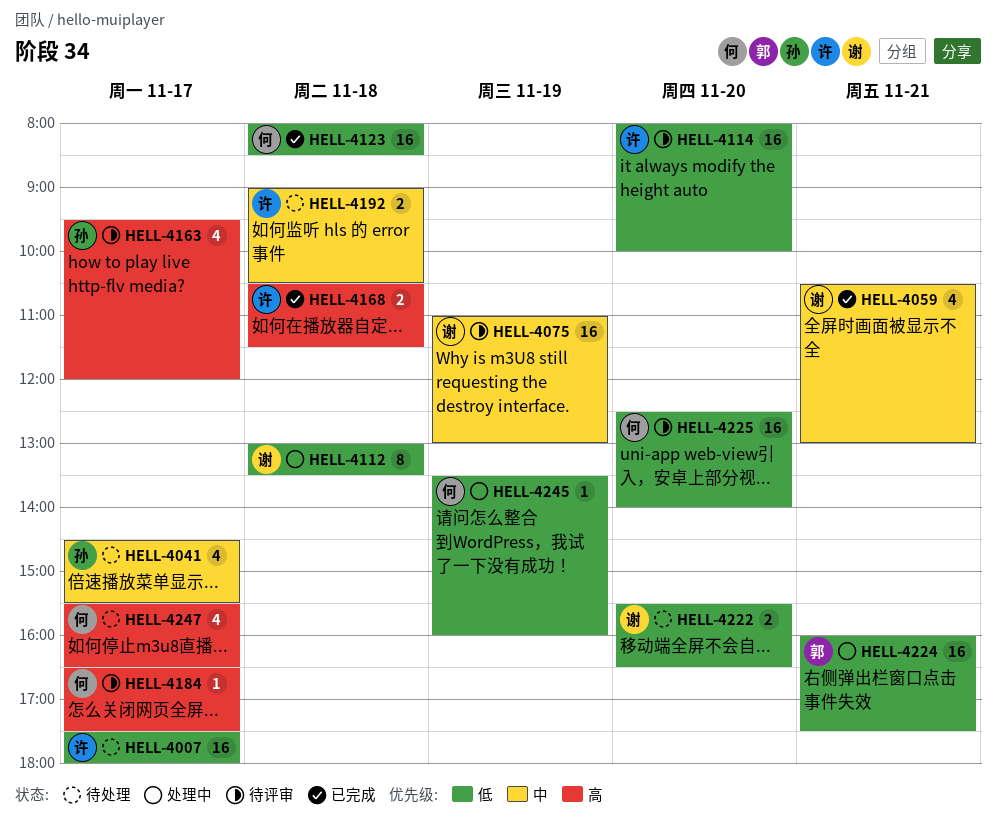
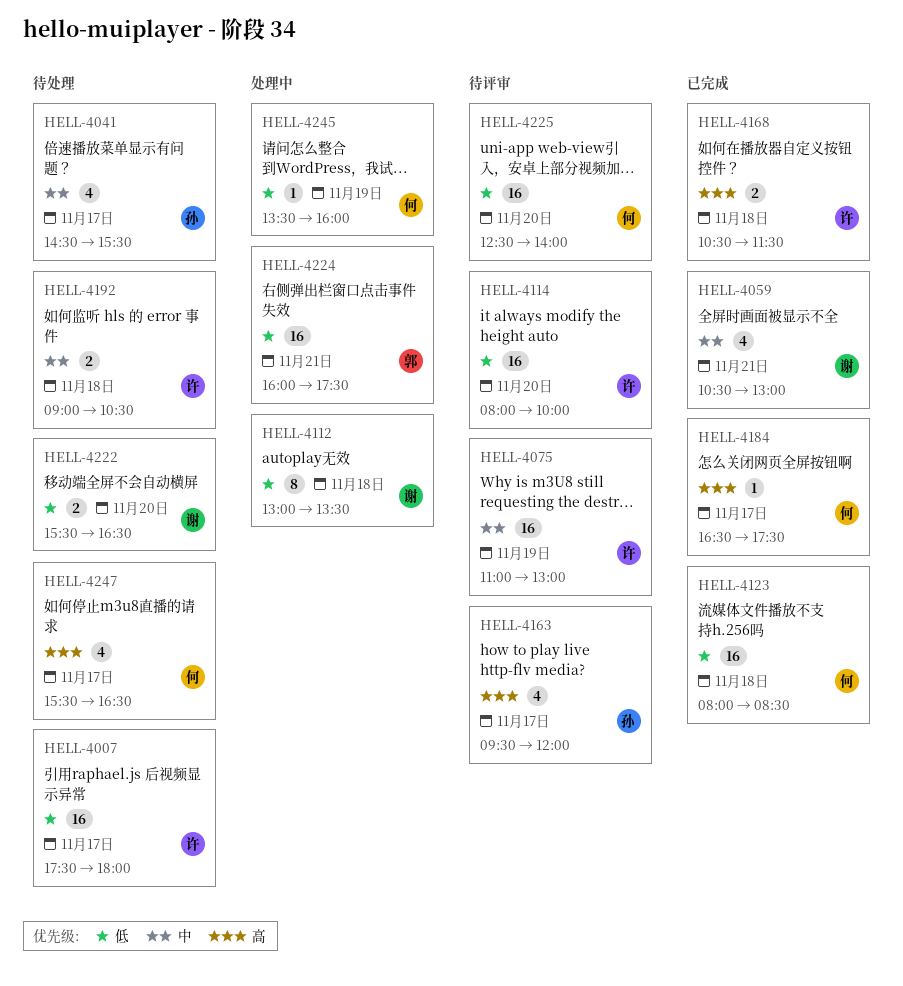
HELL-4075, owner: 谢 -> 许
HELL-4184, status: 待评审 -> 已完成

